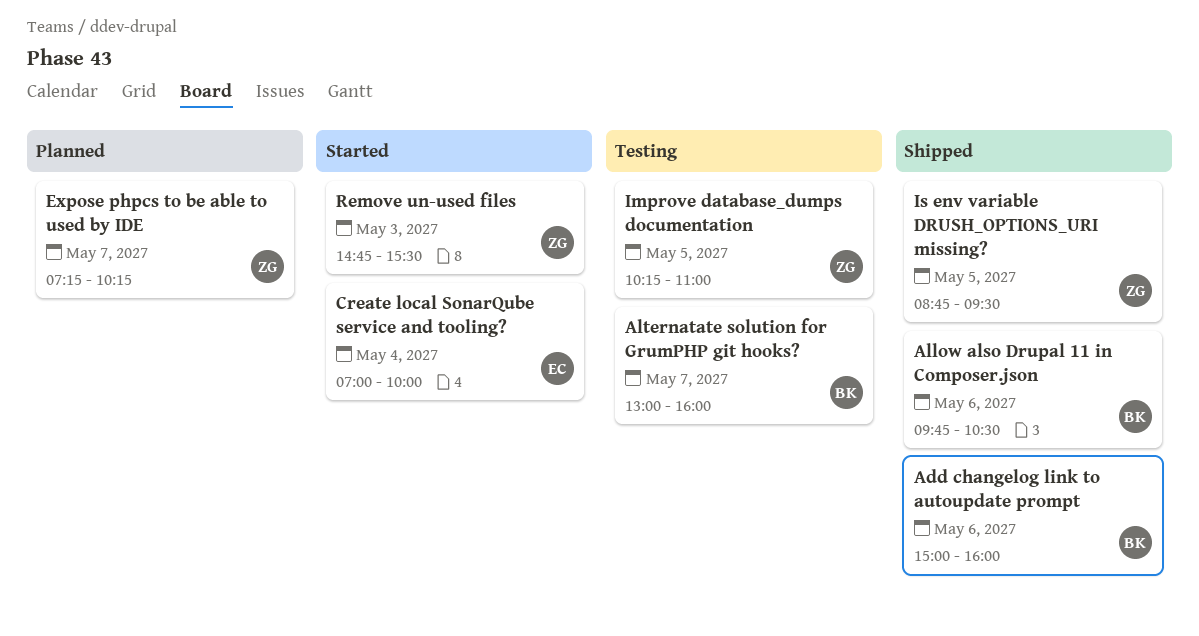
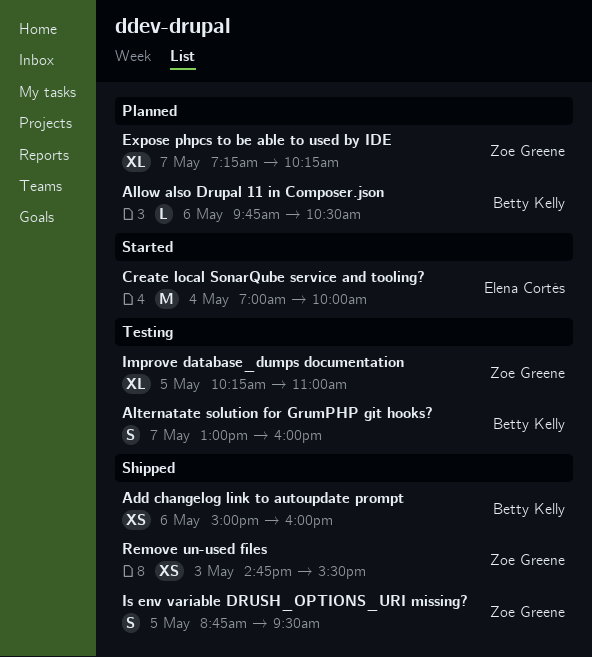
Allow also Drupal 11 in Composer.json, status: Shipped -> Planned
Remove un-used files, status: Started -> Shipped

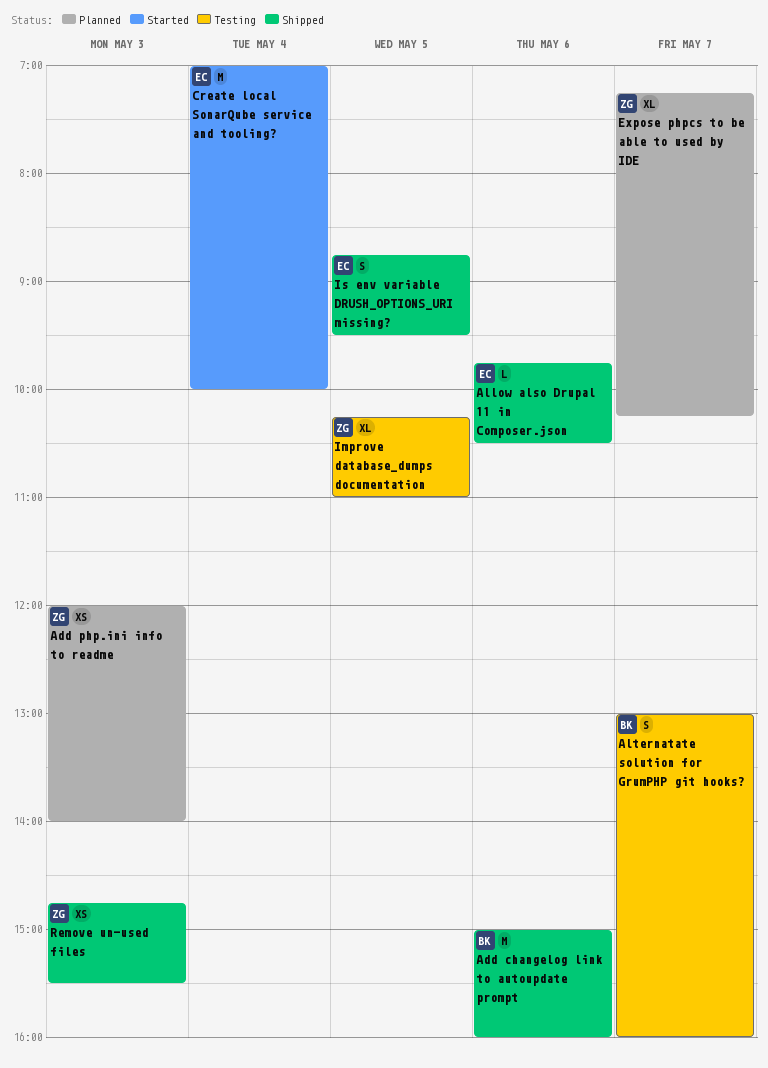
Add changelog link to autoupdate prompt, estimate: XS -> M
Add php.ini info to readme: none -> present
Allow also Drupal 11 in Composer.json, status: Planned -> Shipped
Allow also Drupal 11 in Composer.json, owner: Betty Kelly -> Elena Cortés
Is env variable DRUSH_OPTIONS_URI missing?, owner: Zoe Greene -> Elena Cortés

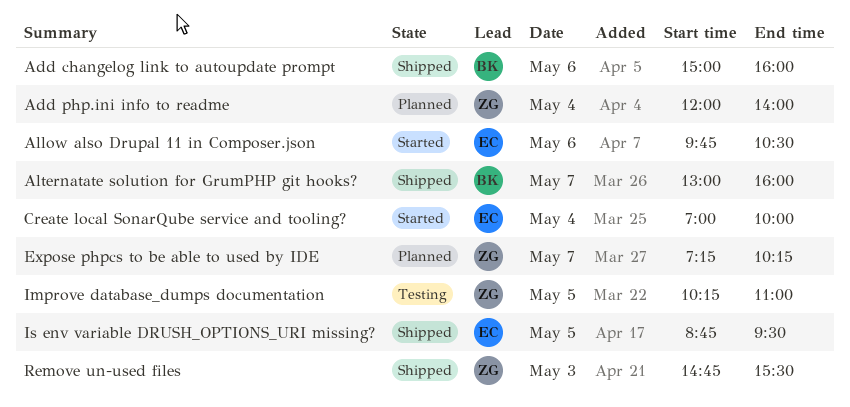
Add php.ini info to readme, day: May 3 -> May 4
Allow also Drupal 11 in Composer.json, status: Shipped -> Started
Alternatate solution for GrumPHP git hooks?, status: Testing -> Shipped

